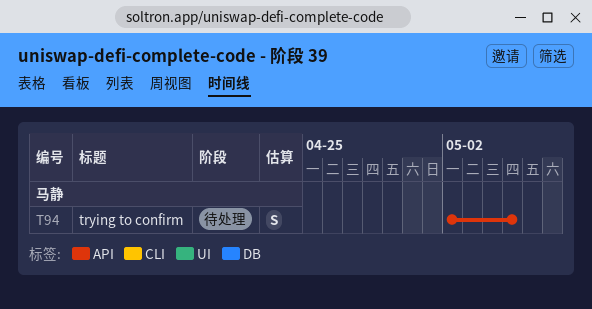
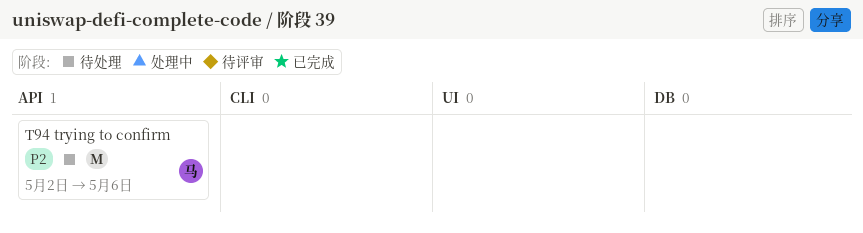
T94, estimate: S -> M
T94, due: May 5 -> May 6

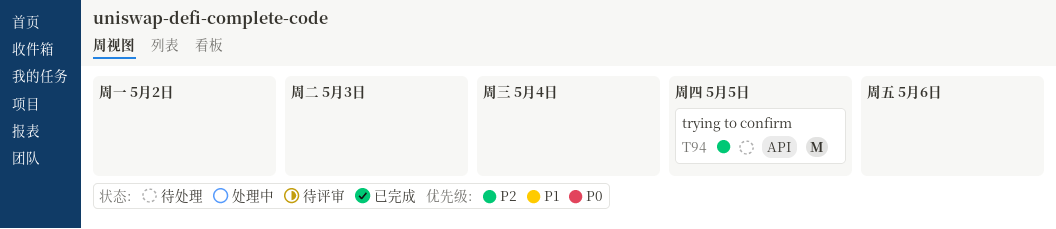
T94, due: May 6 -> May 5

